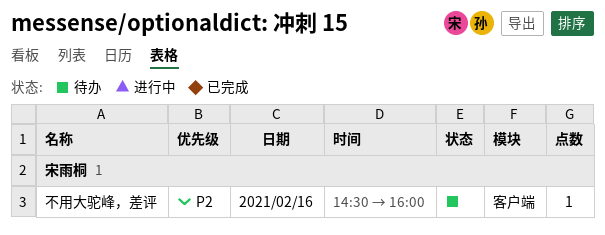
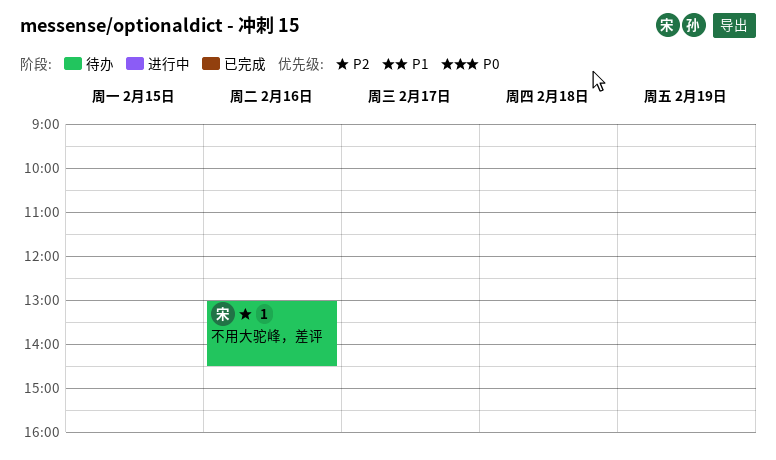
不用大驼峰，差评, begins: 14:30 -> 13:00
不用大驼峰，差评, ends: 16:00 -> 14:30

